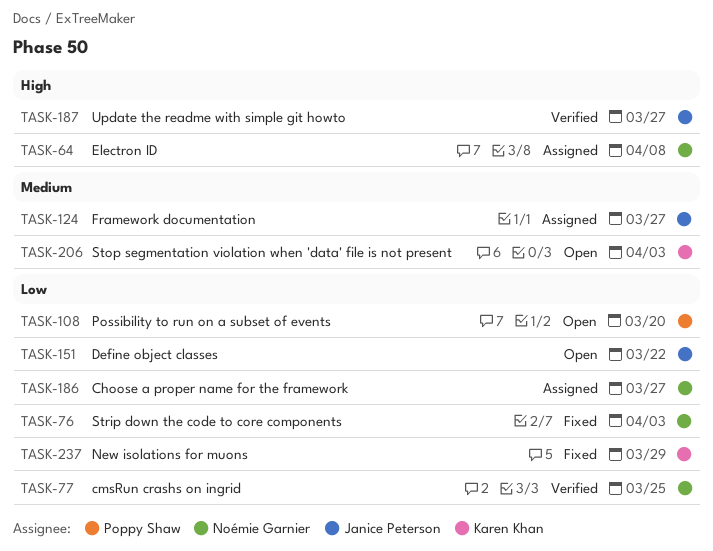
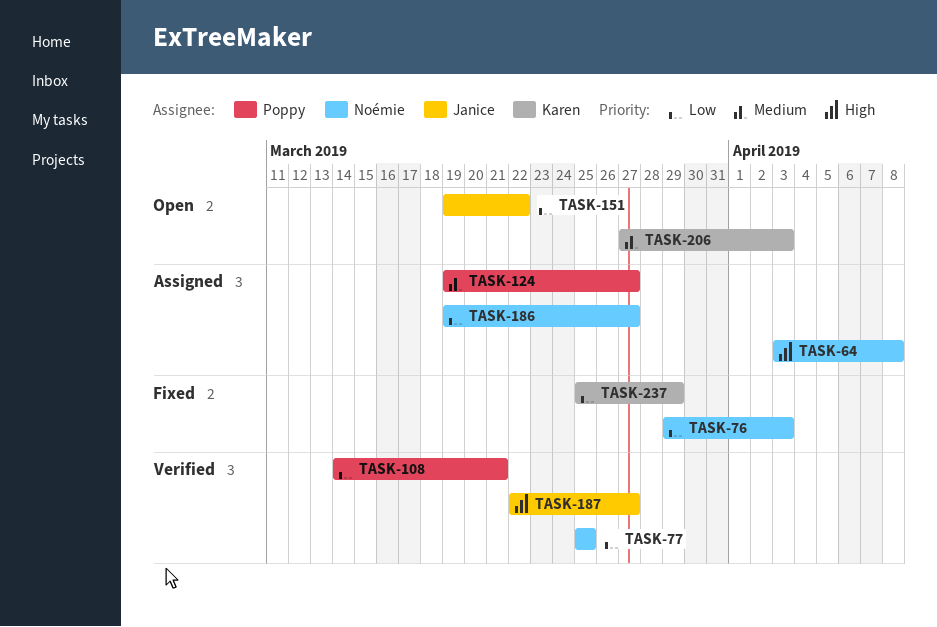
TASK-108, status: Open -> Verified
TASK-108, due: Mar 20 -> Mar 21
TASK-124, owner: Janice Peterson -> Poppy Shaw

